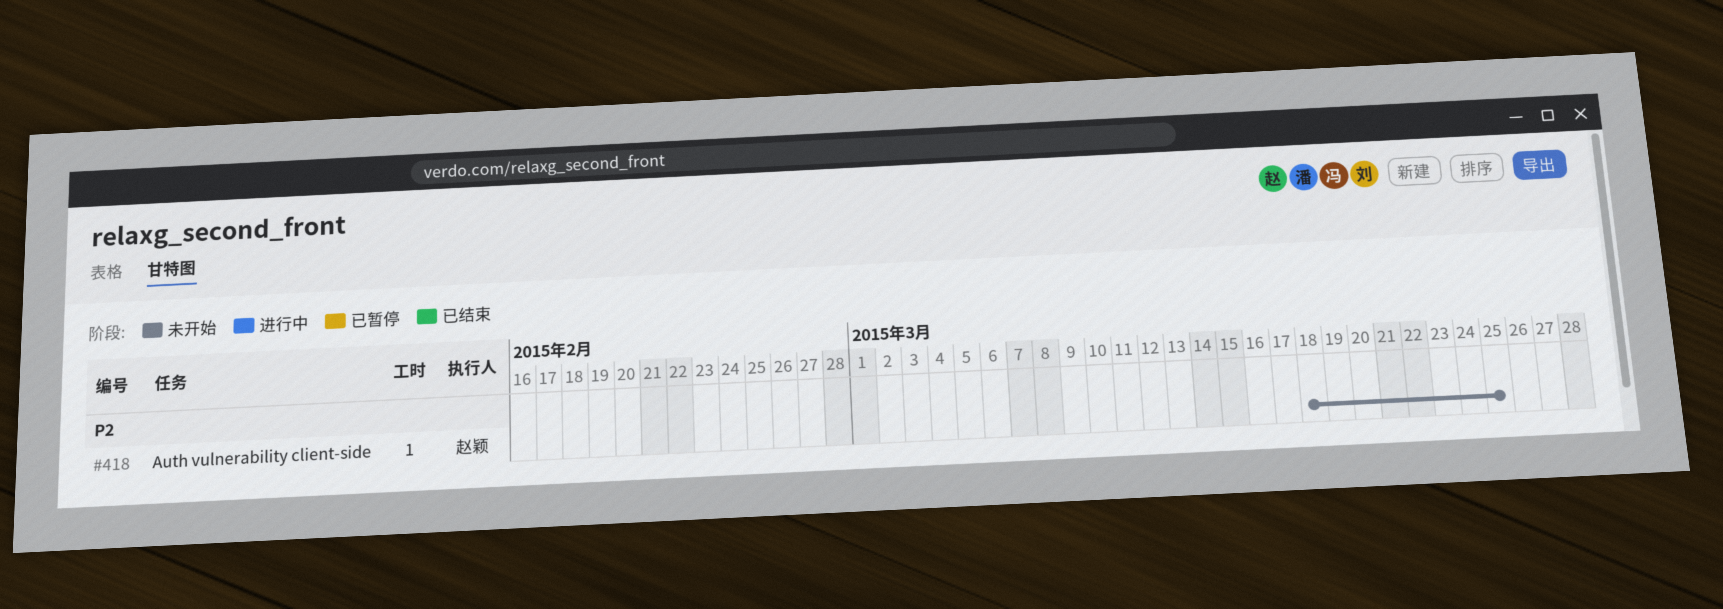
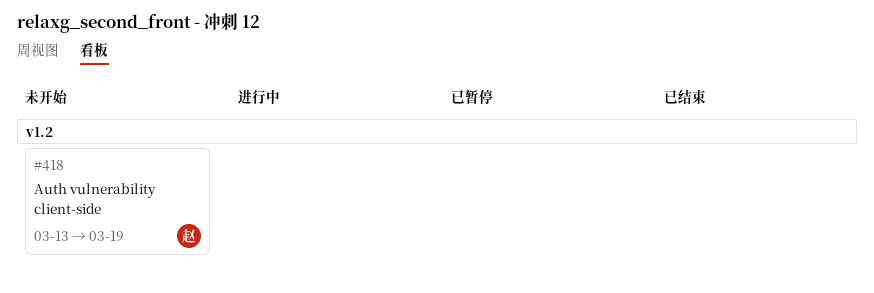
#418, start: Mar 18 -> Mar 13
#418, due: Mar 25 -> Mar 19

